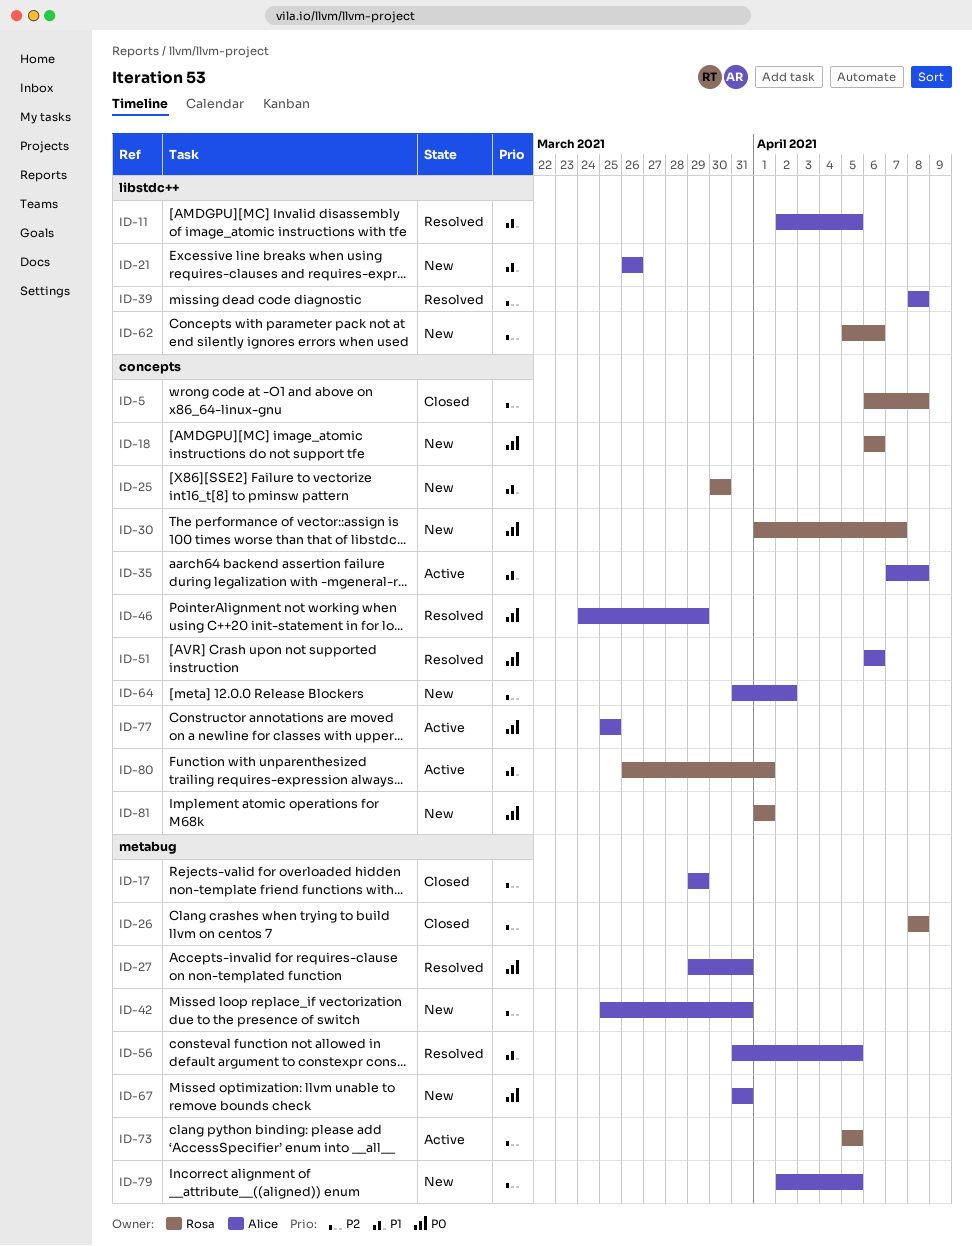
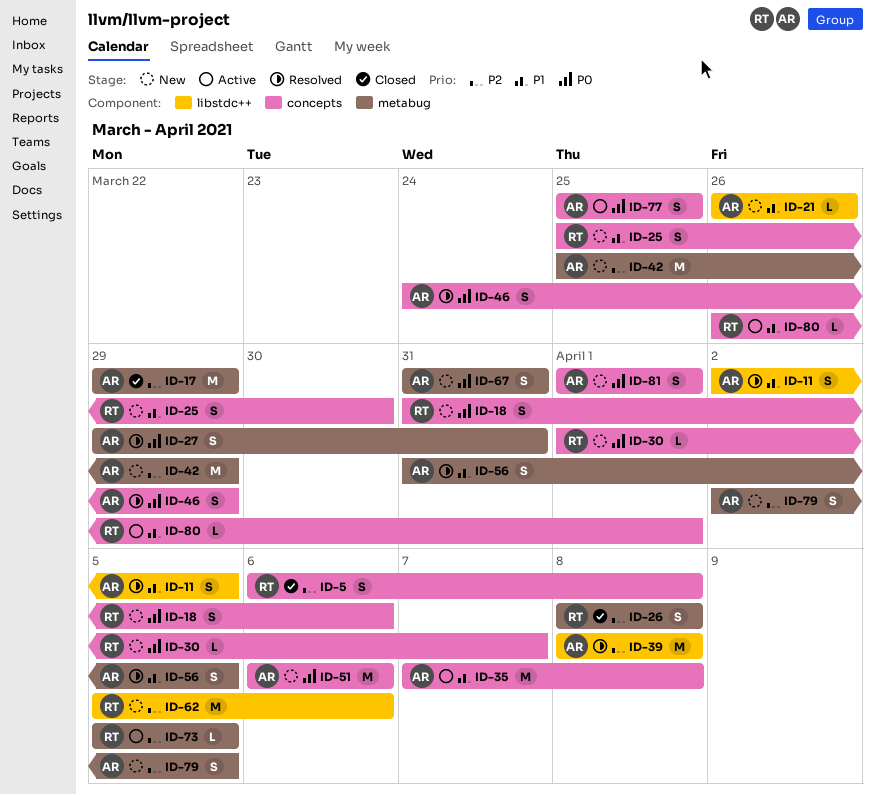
ID-18, start: Apr 6 -> Mar 31
ID-25, start: Mar 30 -> Mar 25
ID-42, due: Mar 31 -> Mar 29
ID-51, status: Resolved -> New
ID-64: present -> none
ID-81, owner: Rosa -> Alice

